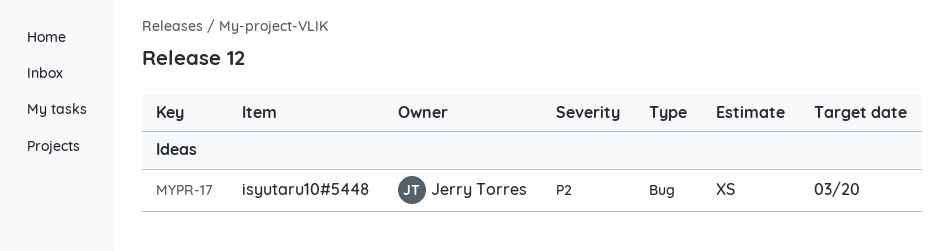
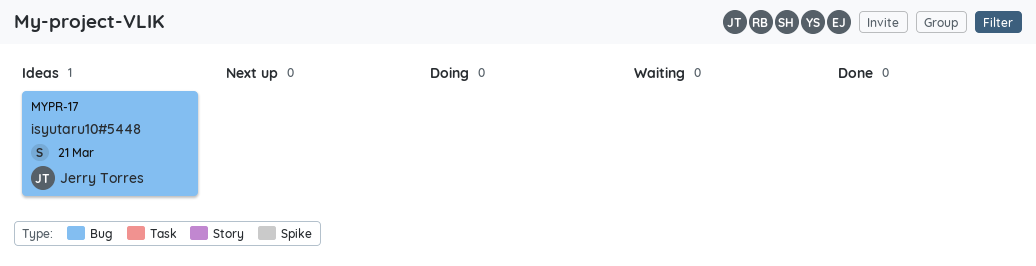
MYPR-17, estimate: XS -> S
MYPR-17, due: Mar 20 -> Mar 21

